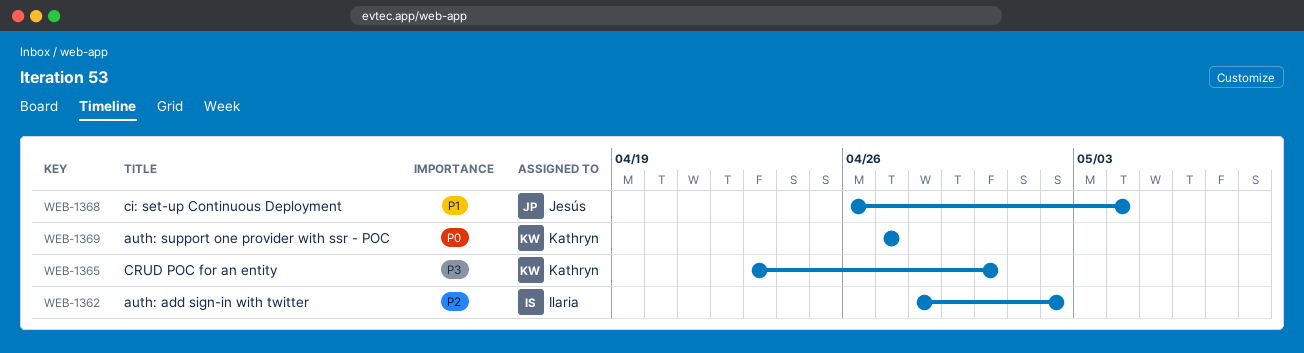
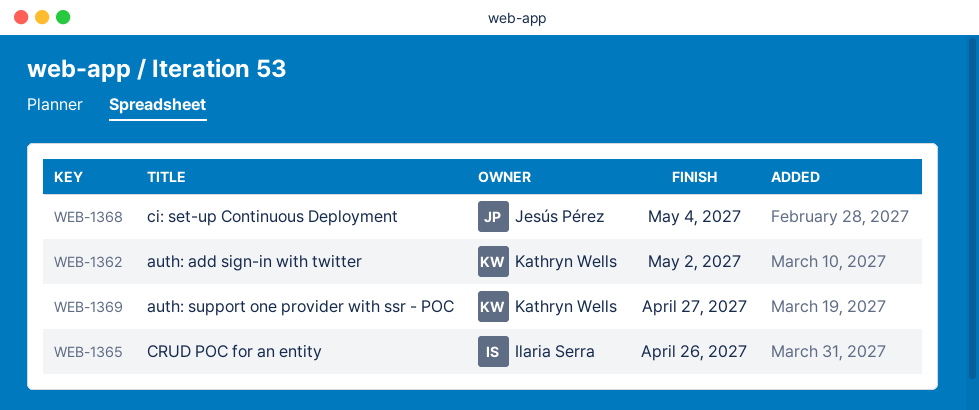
WEB-1362, owner: Ilaria Serra -> Kathryn Wells
WEB-1365, owner: Kathryn Wells -> Ilaria Serra
WEB-1365, due: Apr 30 -> Apr 26

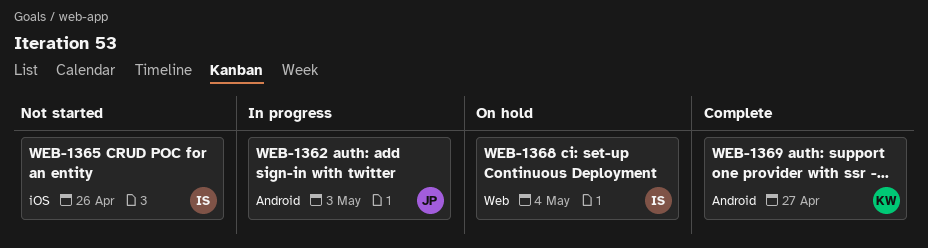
WEB-1362, owner: Kathryn Wells -> Jesús Pérez
WEB-1362, due: May 2 -> May 3
WEB-1368, owner: Jesús Pérez -> Ilaria Serra

